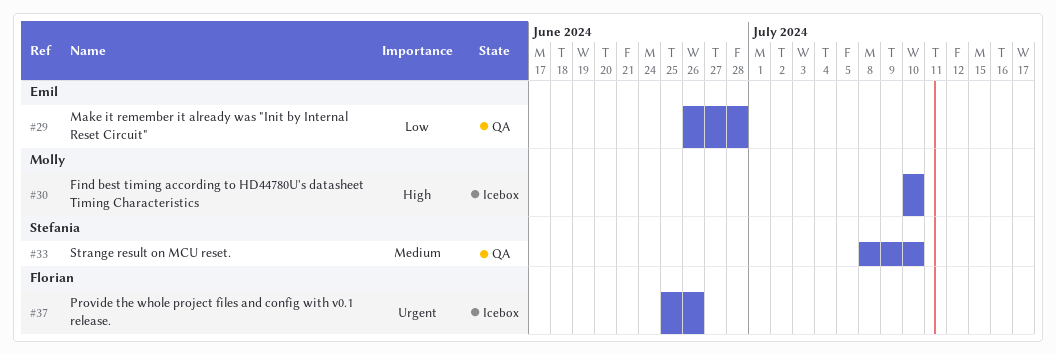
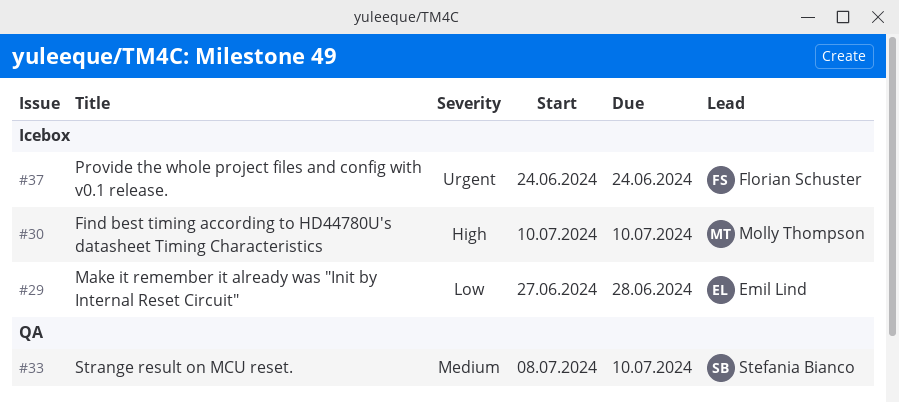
#29, status: QA -> Icebox
#29, start: Jun 26 -> Jun 27
#37, start: Jun 25 -> Jun 24
#37, due: Jun 26 -> Jun 24

